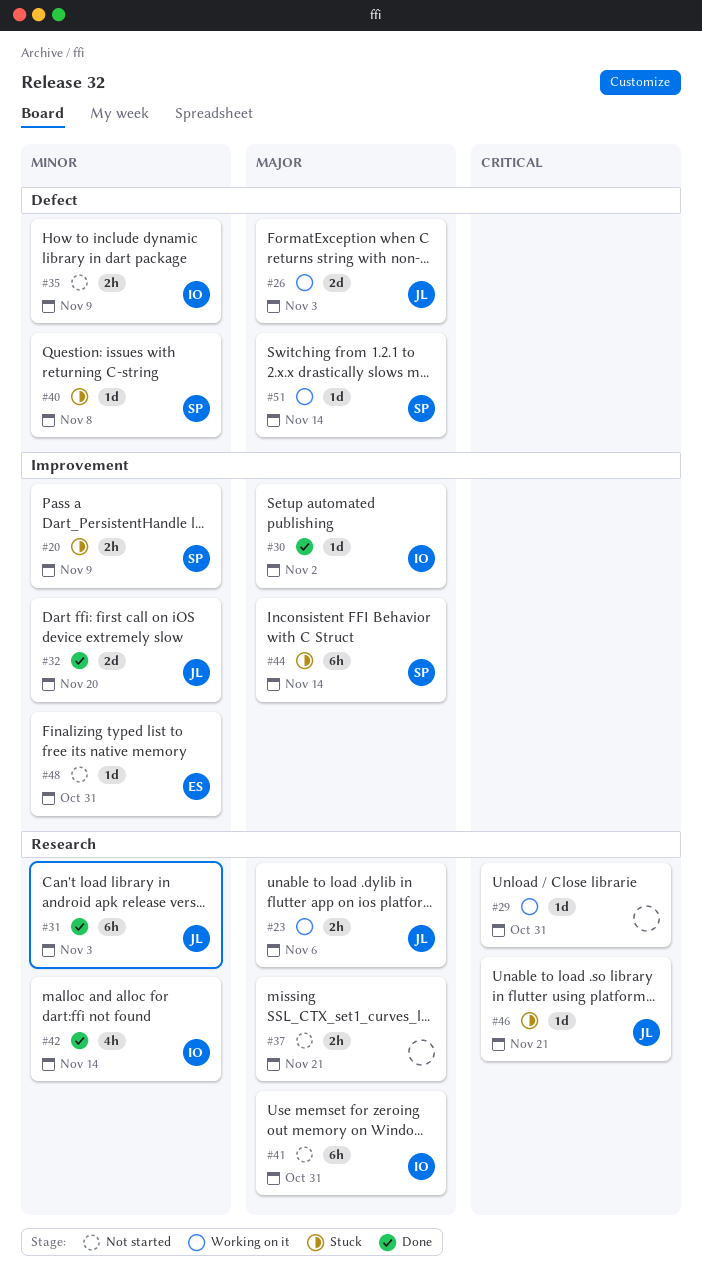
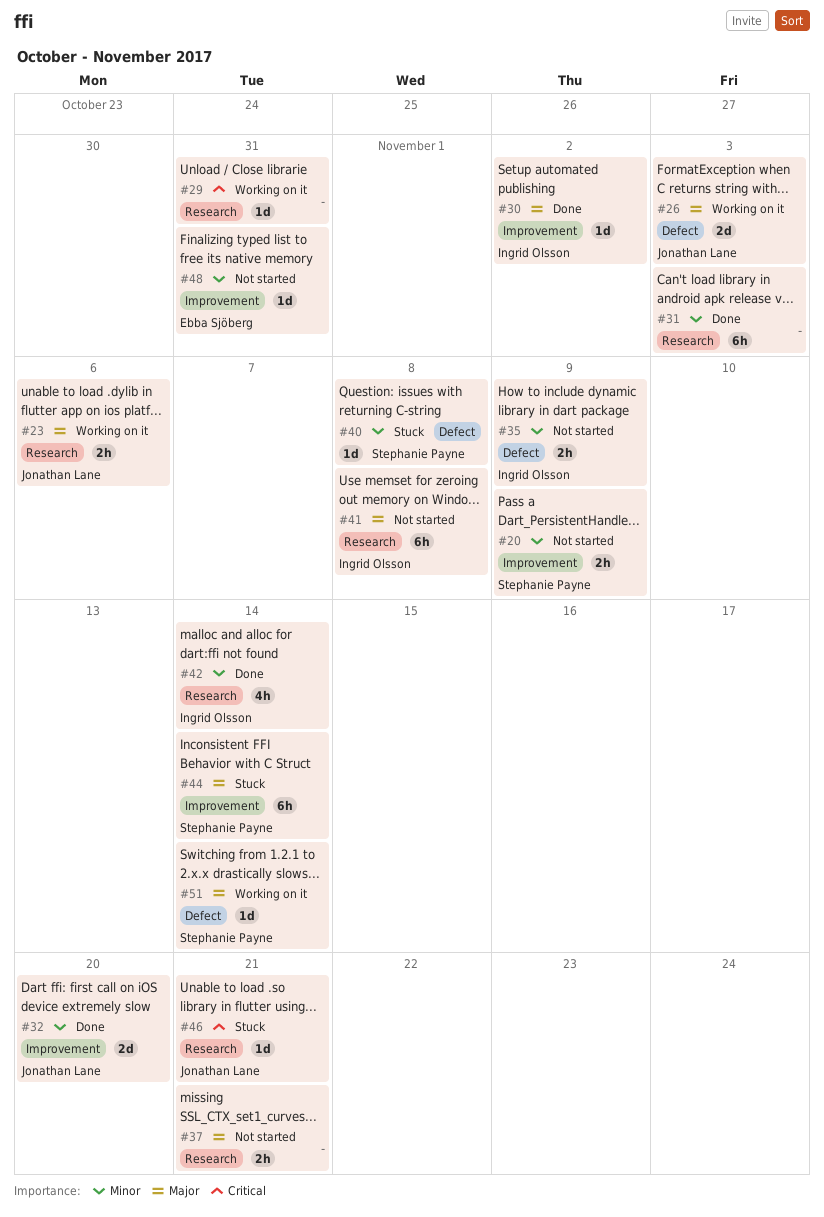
#20, status: Stuck -> Not started
#31, owner: Jonathan Lane -> none
#41, due: Oct 31 -> Nov 8

